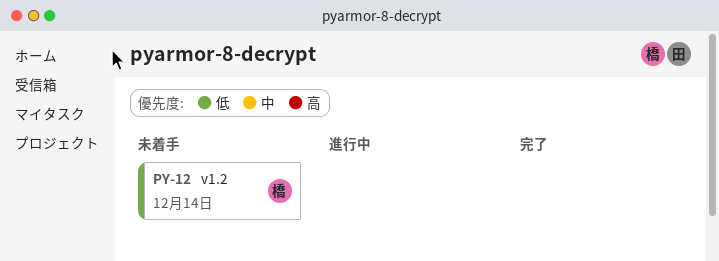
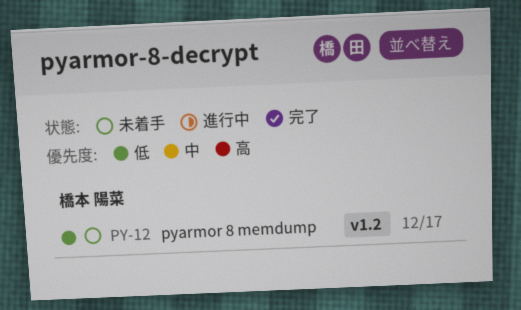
PY-12, due: Dec 14 -> Dec 17

